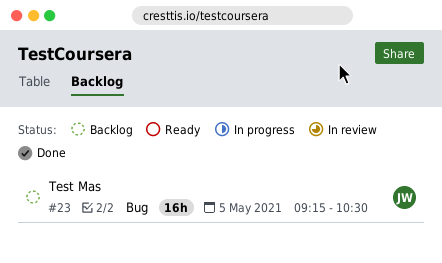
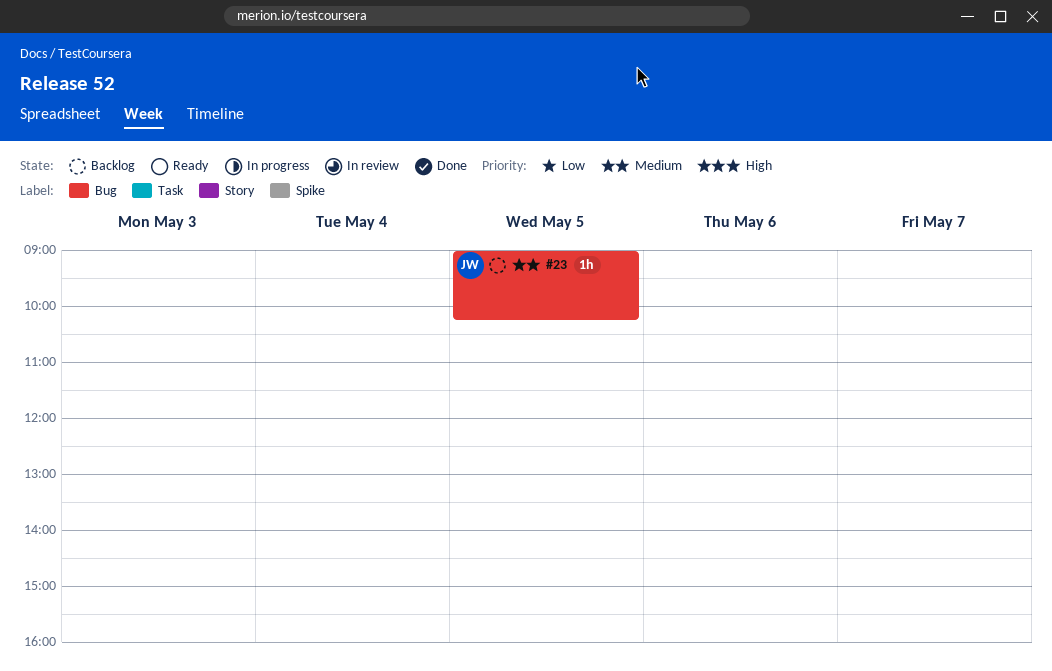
#23, estimate: 16h -> 1h
#23, begins: 09:15 -> 09:00
#23, ends: 10:30 -> 10:15

